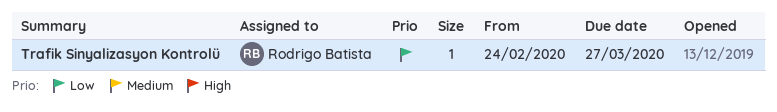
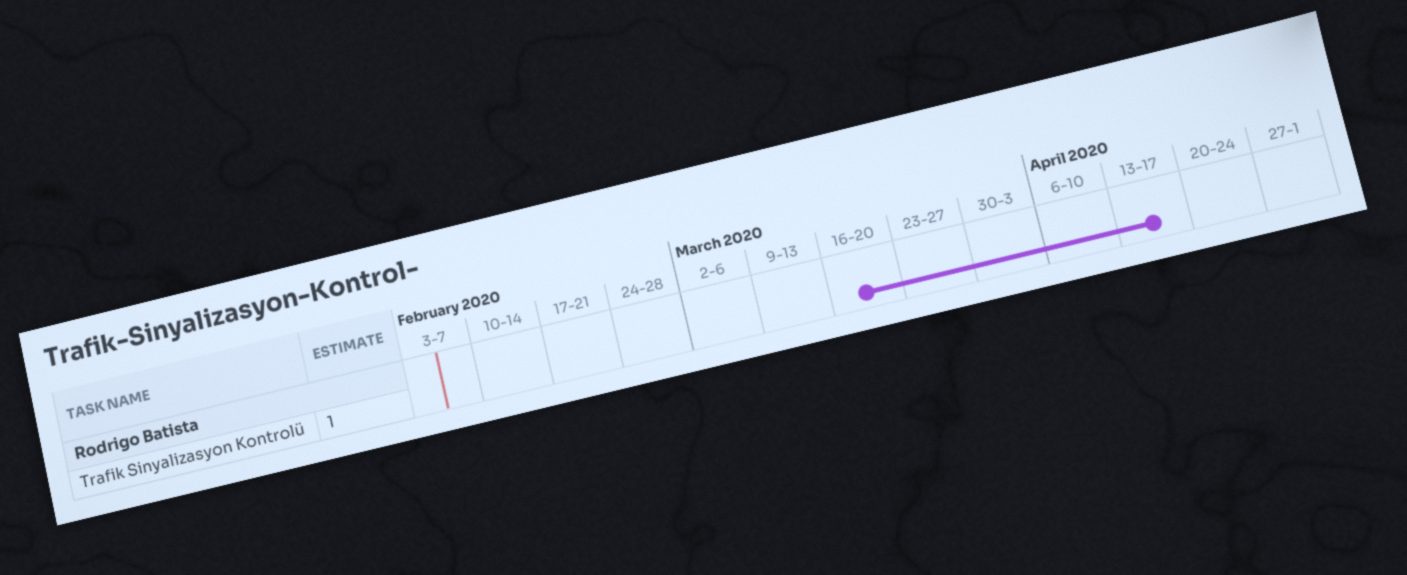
Trafik Sinyalizasyon Kontrolü, start: Feb 24 -> Mar 16
Trafik Sinyalizasyon Kontrolü, due: Mar 27 -> Apr 17

